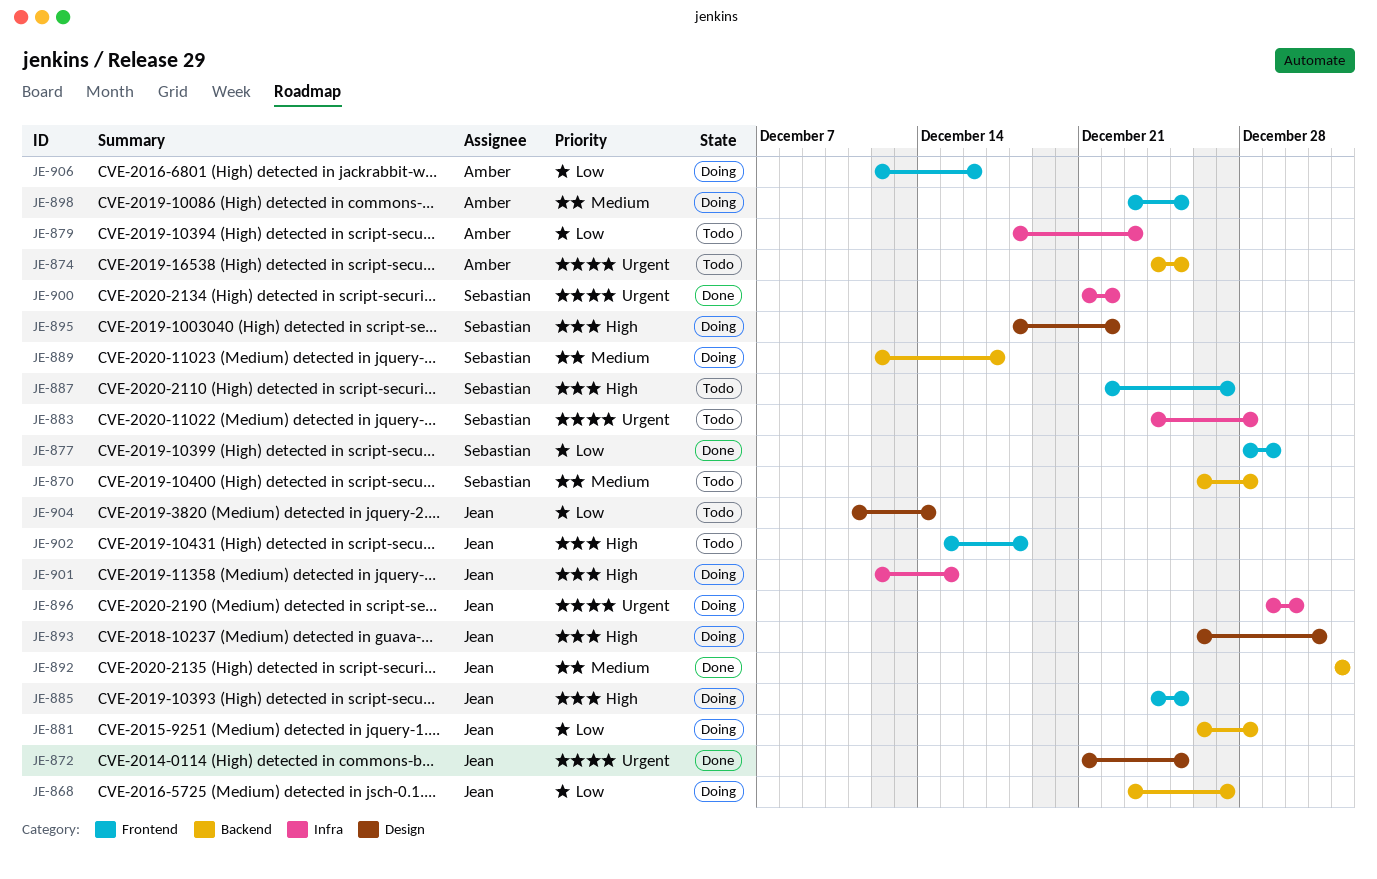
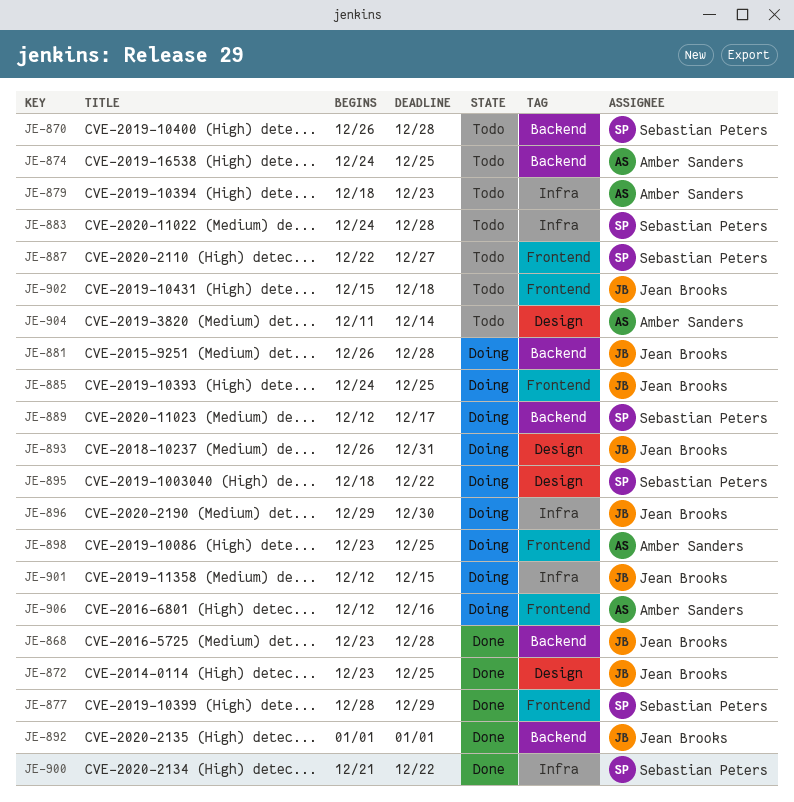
JE-868, status: Doing -> Done
JE-868, due: Dec 27 -> Dec 28
JE-872, start: Dec 21 -> Dec 23
JE-904, owner: Jean Brooks -> Amber Sanders

